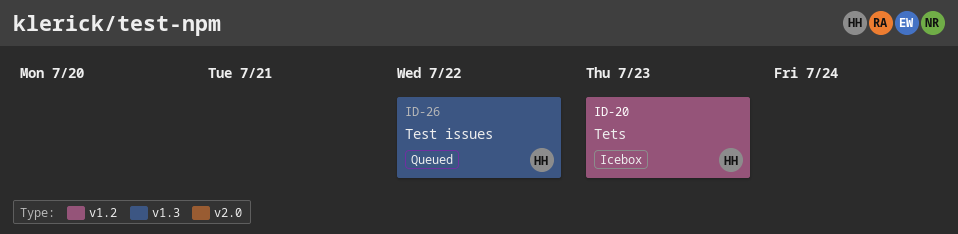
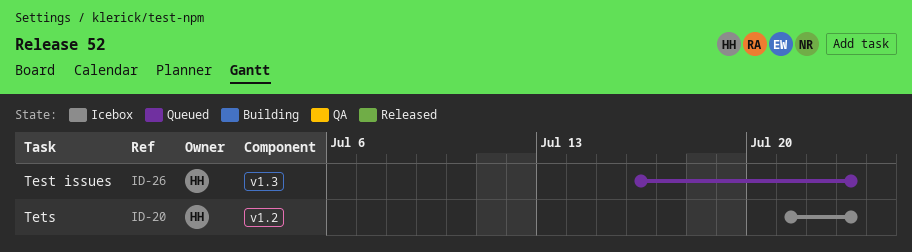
ID-26, due: Jul 22 -> Jul 23

